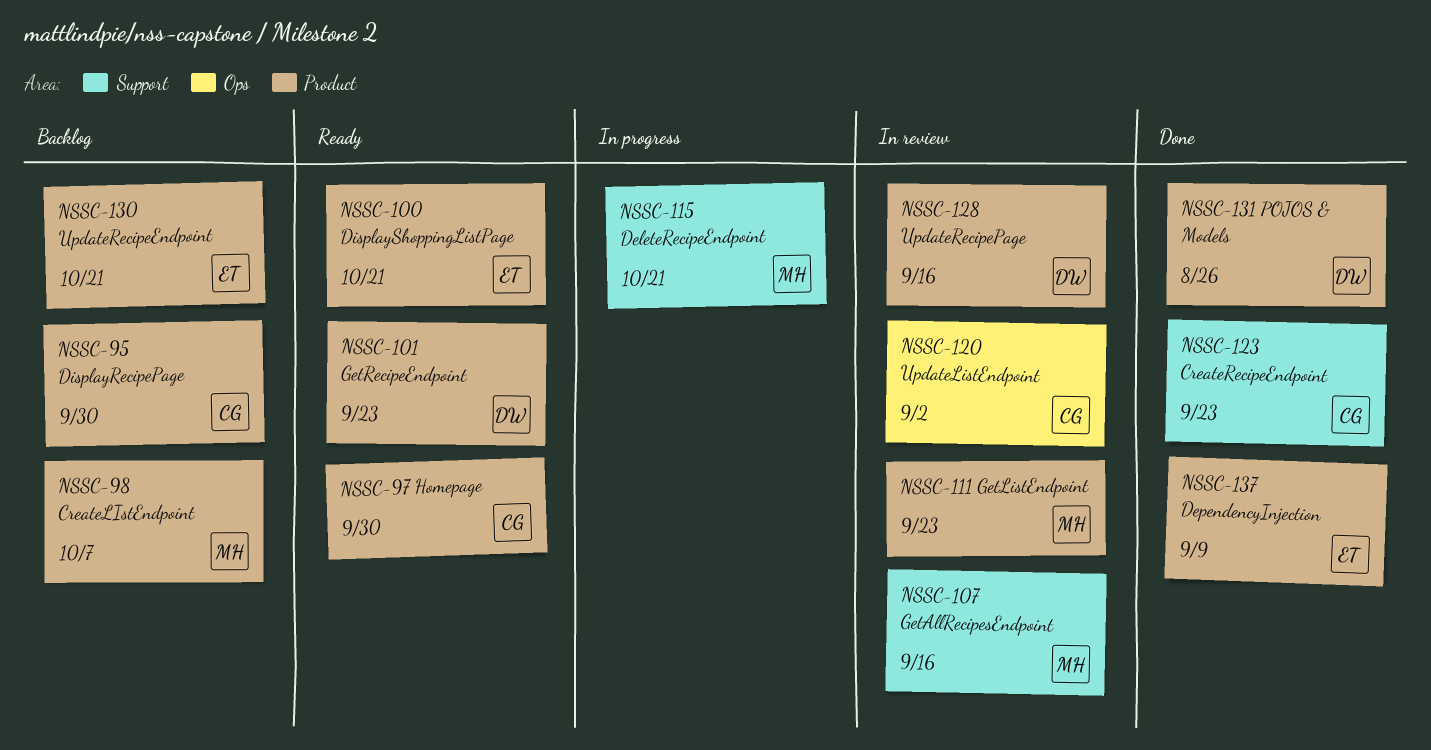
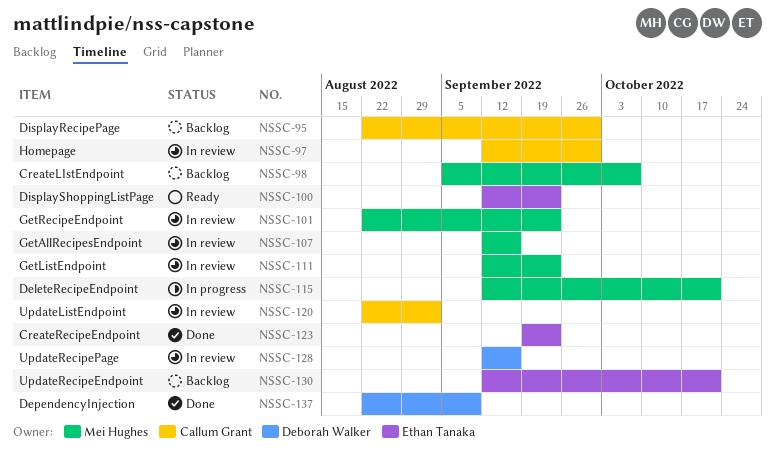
NSSC-97, status: Ready -> In review
NSSC-100, due: Oct 21 -> Sep 23
NSSC-101, status: Ready -> In review
NSSC-101, owner: Deborah Walker -> Mei Hughes
NSSC-123, owner: Callum Grant -> Ethan Tanaka
NSSC-131: present -> none
NSSC-137, owner: Ethan Tanaka -> Deborah Walker

